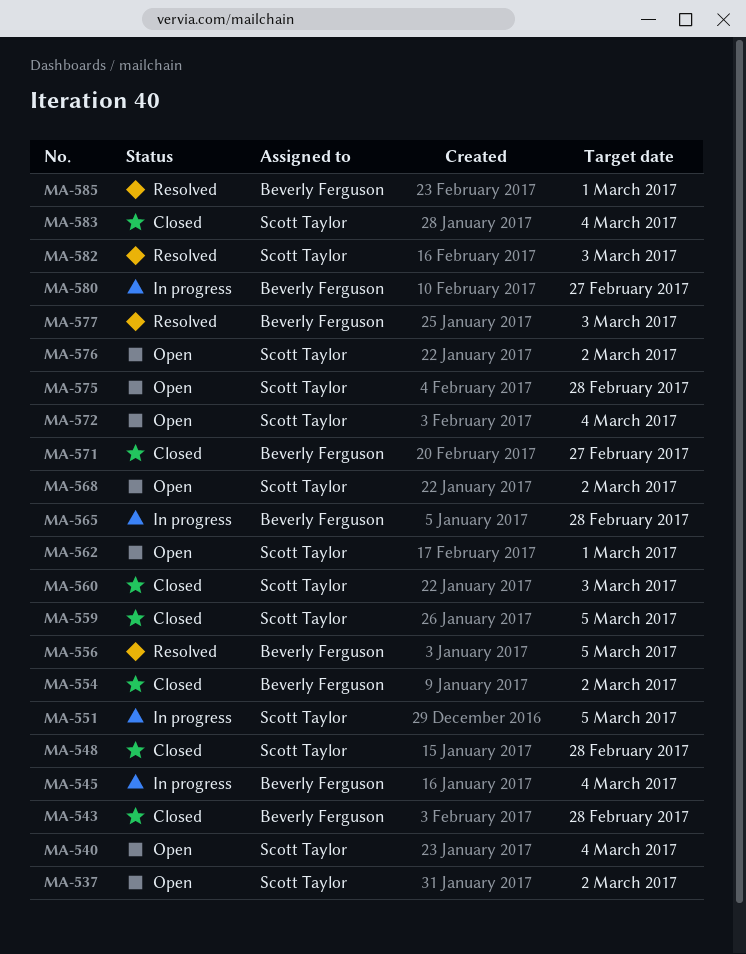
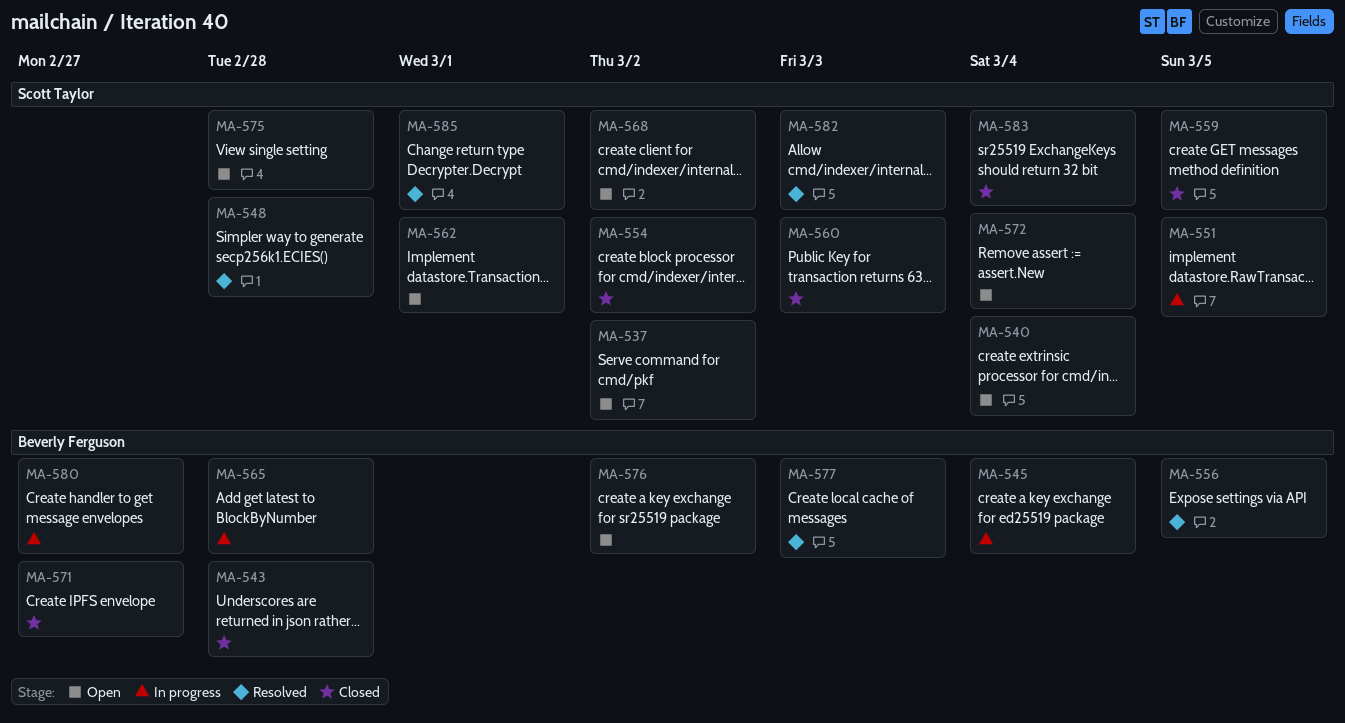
MA-548, status: Closed -> Resolved
MA-554, owner: Beverly Ferguson -> Scott Taylor
MA-576, owner: Scott Taylor -> Beverly Ferguson
MA-585, owner: Beverly Ferguson -> Scott Taylor

